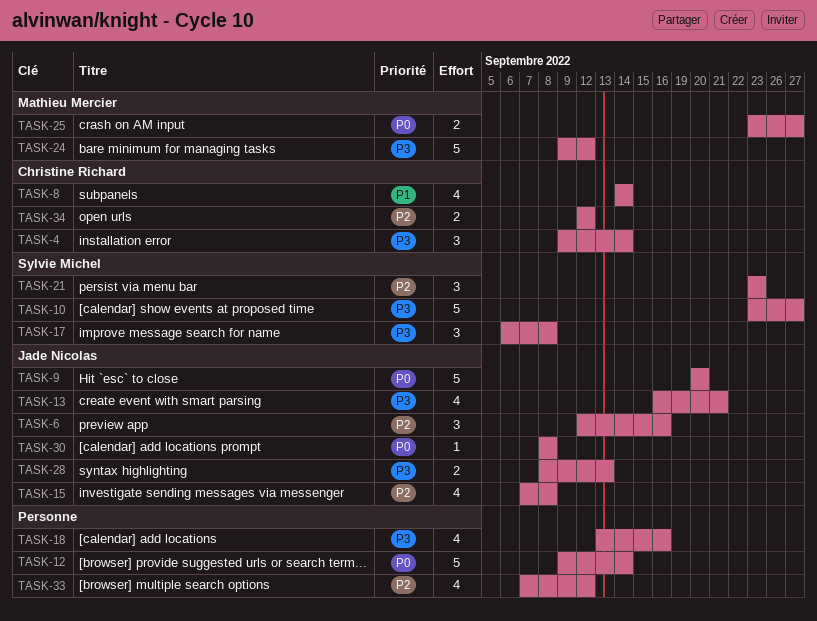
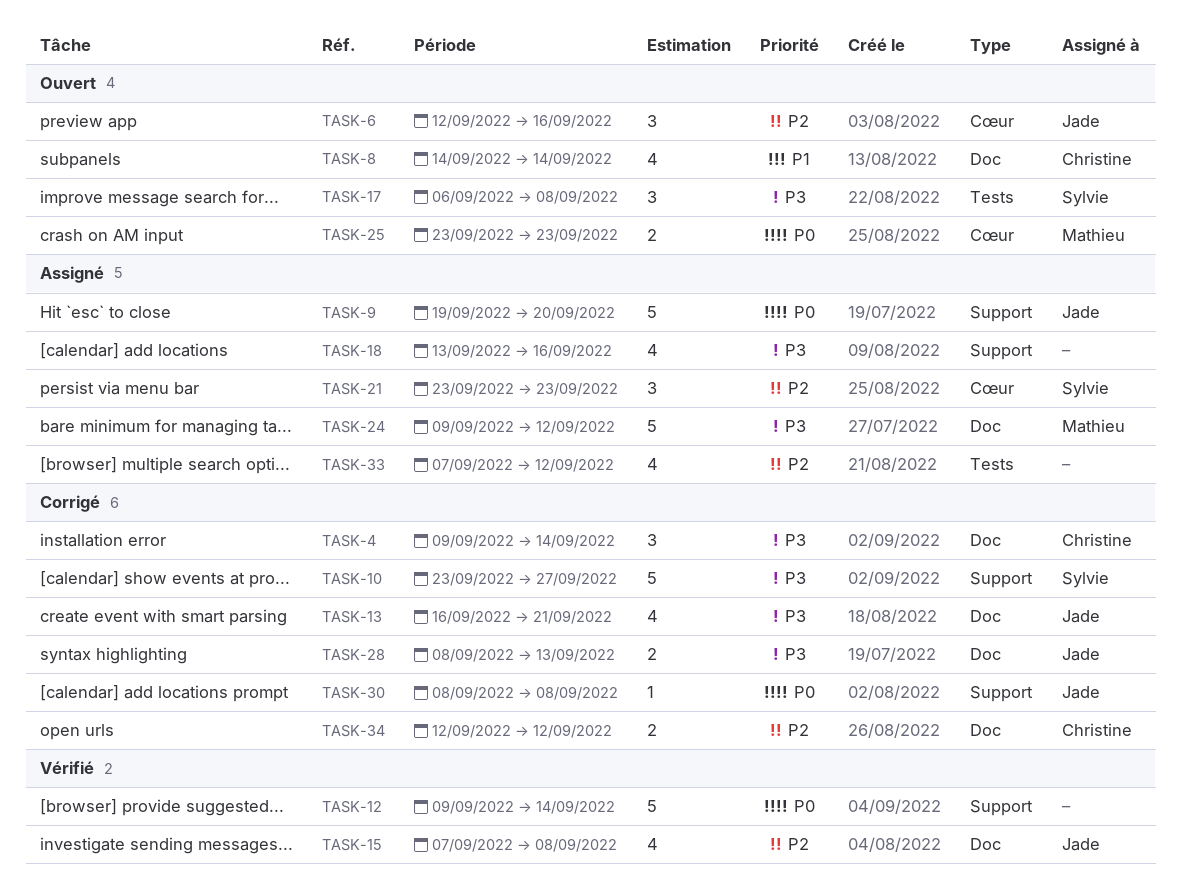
TASK-9, start: Sep 20 -> Sep 19
TASK-25, due: Sep 27 -> Sep 23

